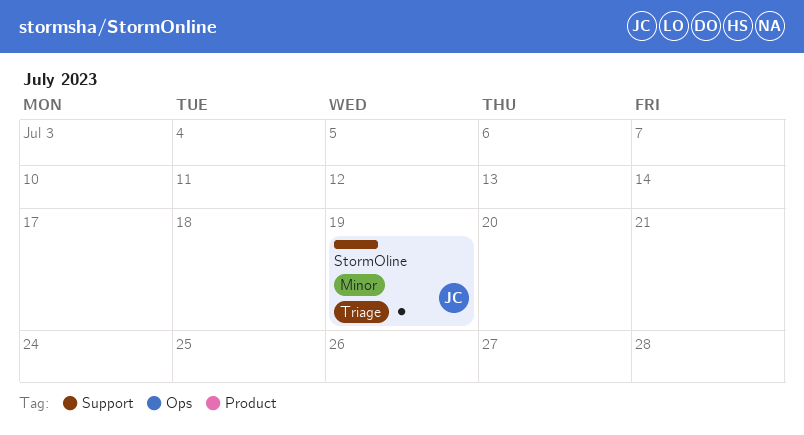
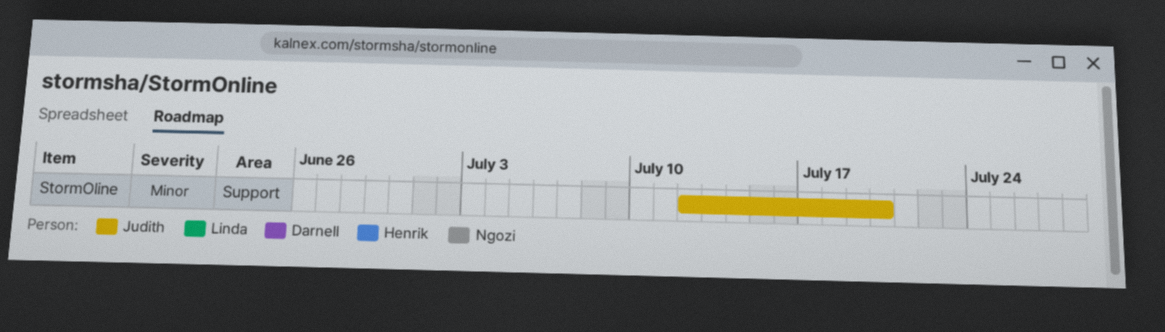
StormOline, due: Jul 19 -> Jul 20

